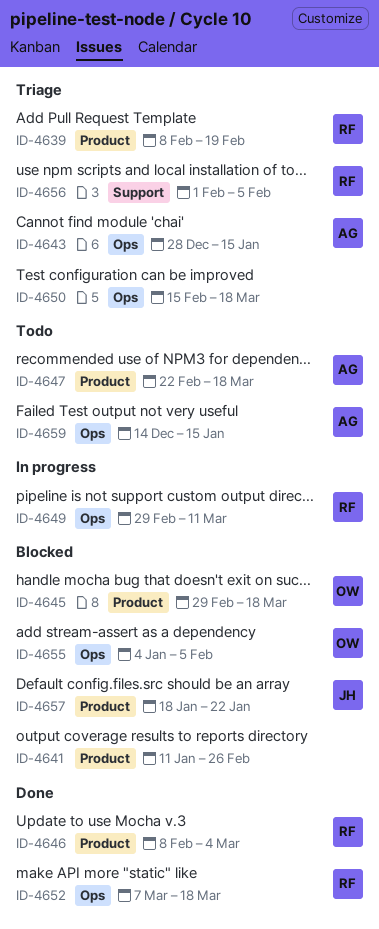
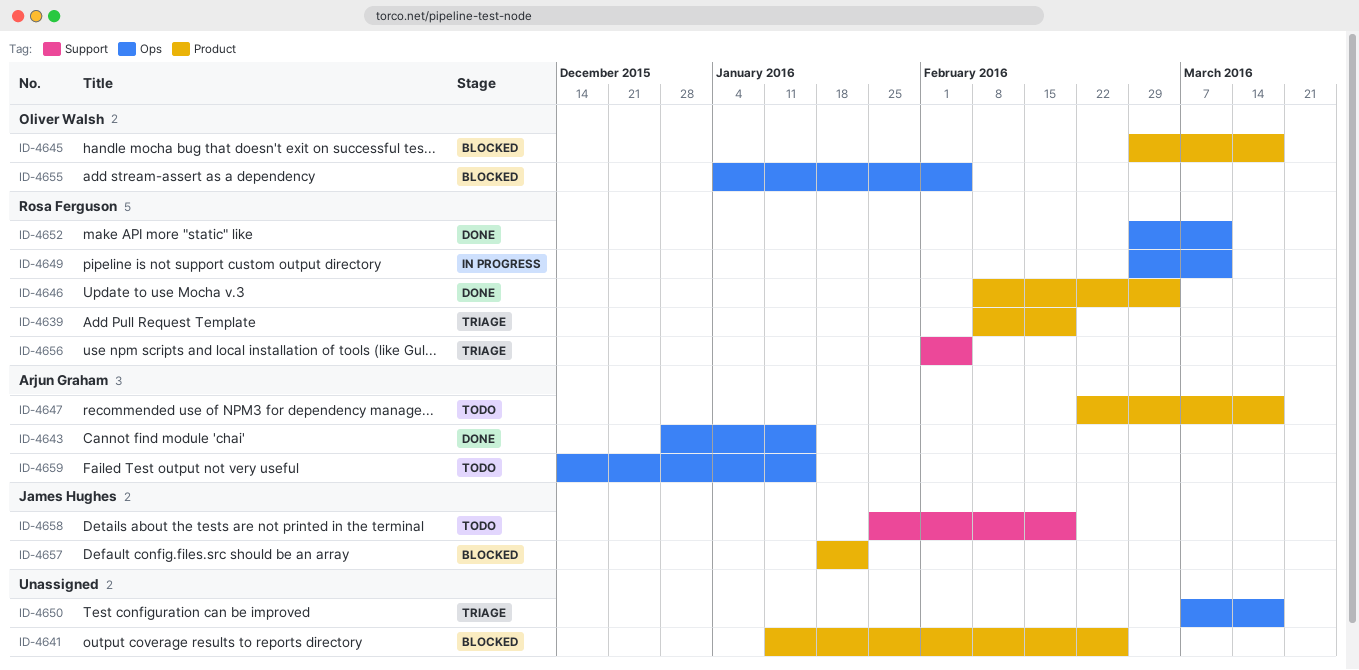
ID-4643, status: Triage -> Done
ID-4650, start: Feb 15 -> Mar 7
ID-4652, start: Mar 7 -> Feb 29
ID-4652, due: Mar 18 -> Mar 11
ID-4658: none -> present

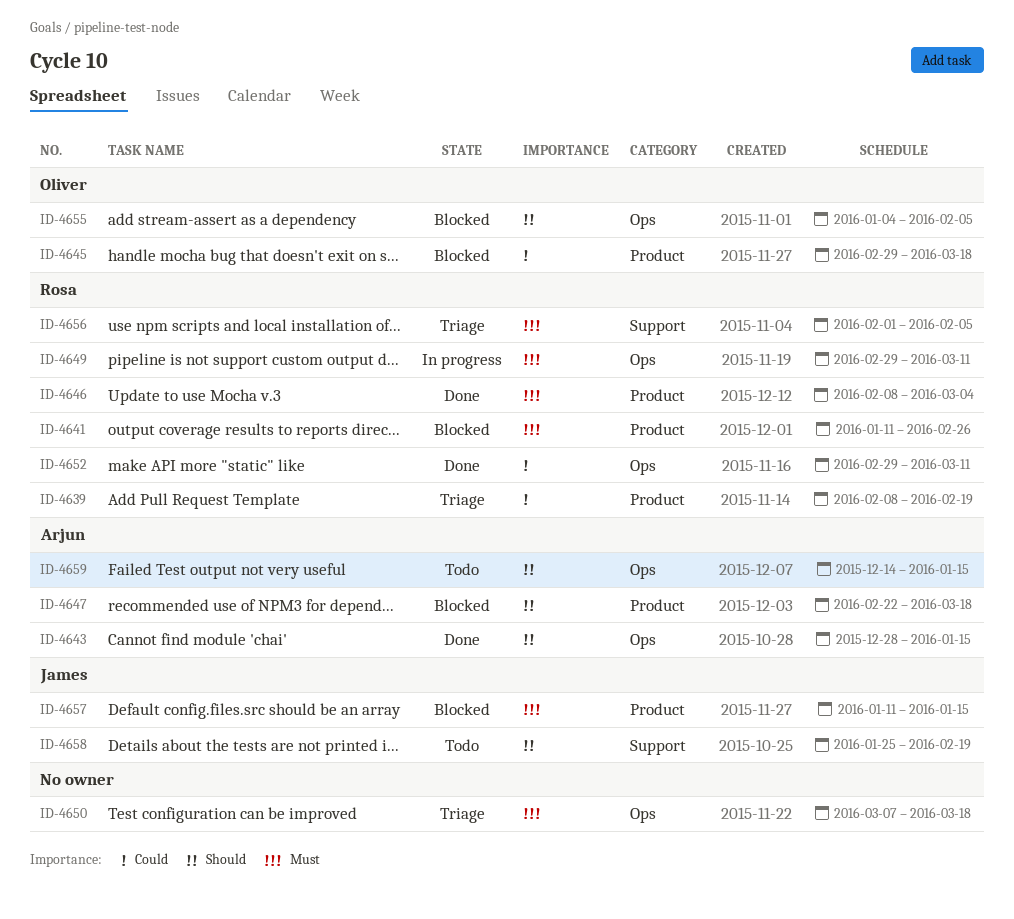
ID-4641, owner: none -> Rosa Ferguson
ID-4647, status: Todo -> Blocked
ID-4657, start: Jan 18 -> Jan 11
ID-4657, due: Jan 22 -> Jan 15

